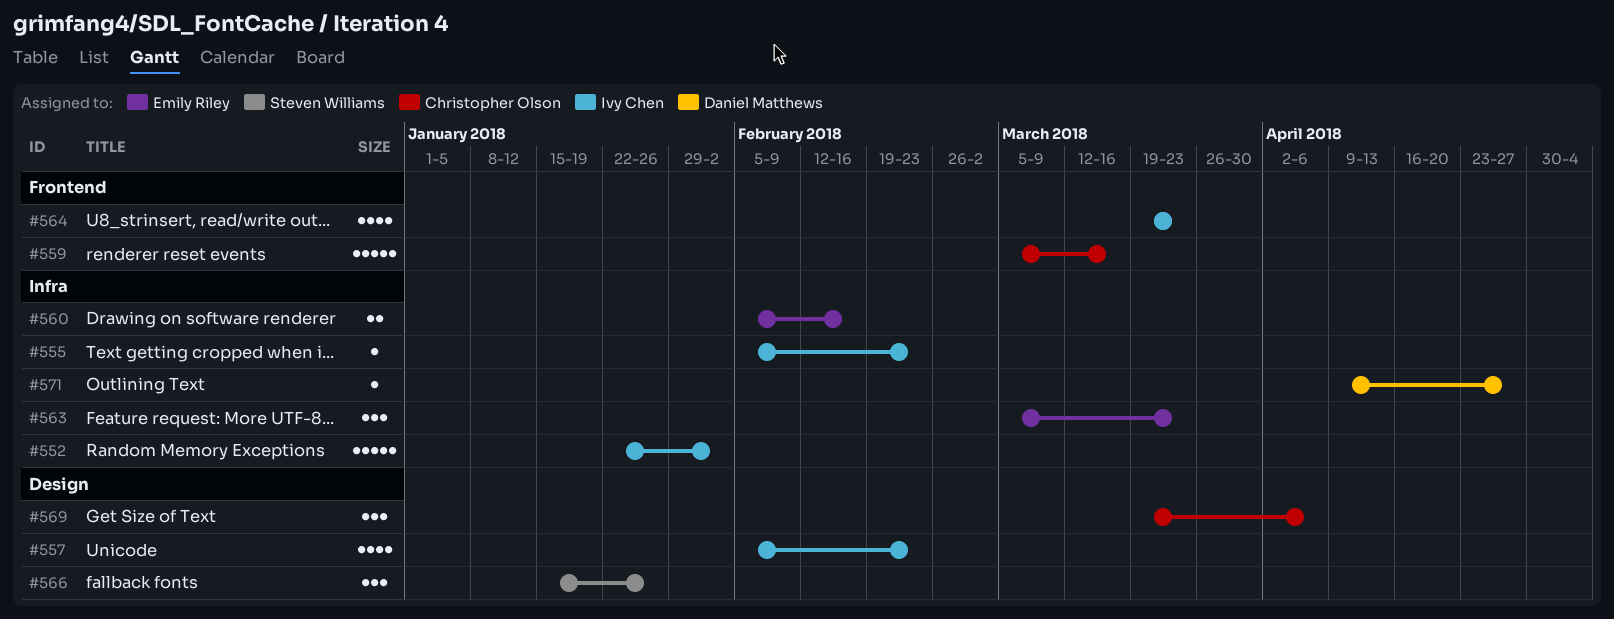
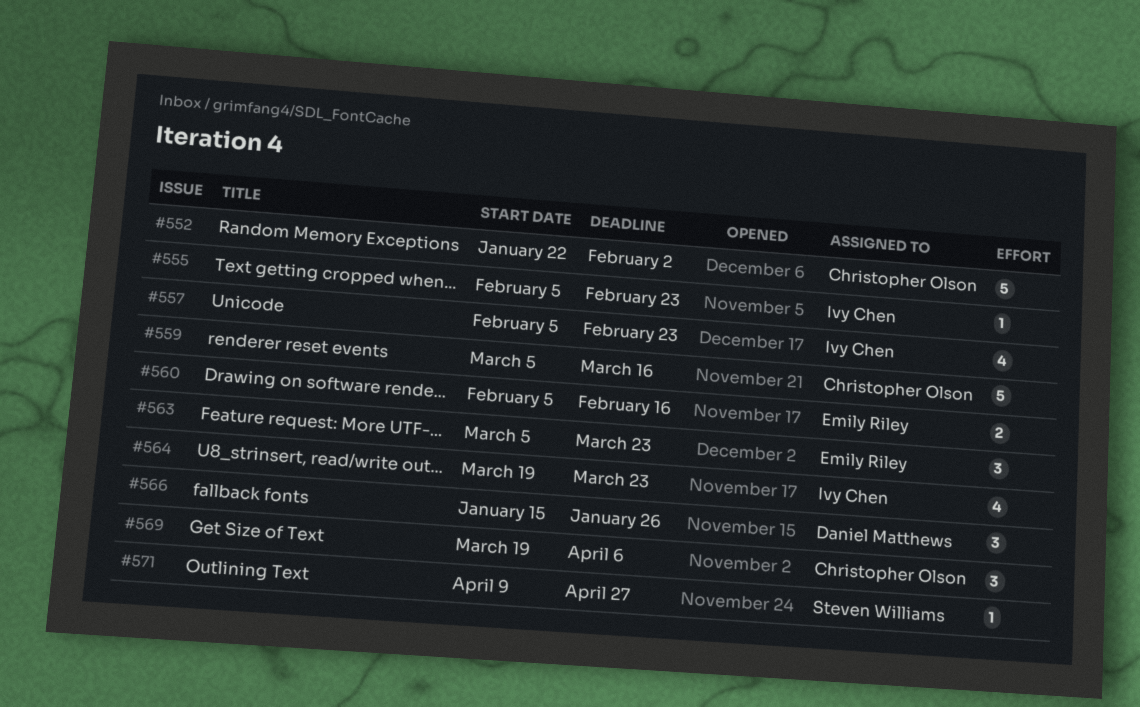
#552, owner: Ivy Chen -> Christopher Olson
#566, owner: Steven Williams -> Daniel Matthews
#571, owner: Daniel Matthews -> Steven Williams

